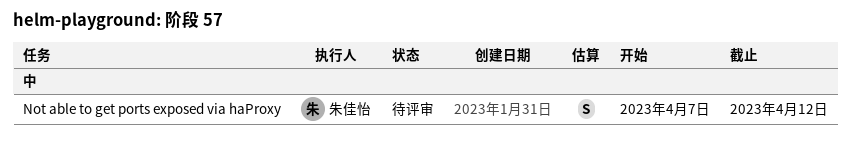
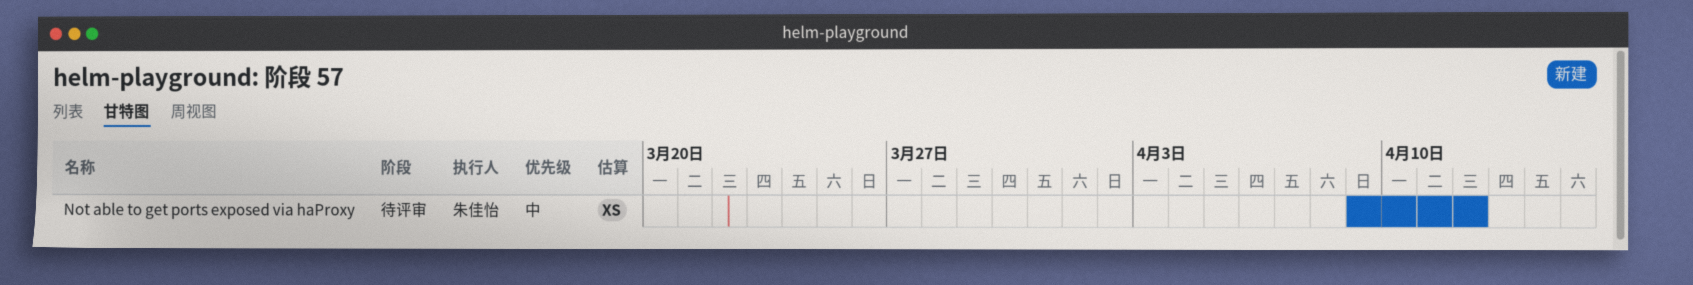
Not able to get ports exposed via haProxy, estimate: S -> XS
Not able to get ports exposed via haProxy, start: Apr 7 -> Apr 9

